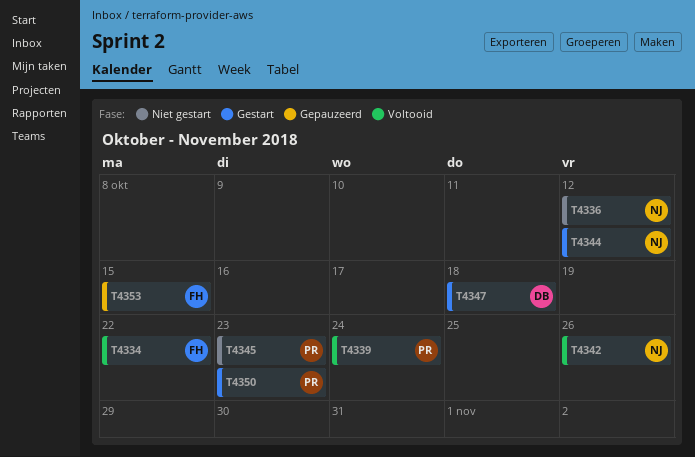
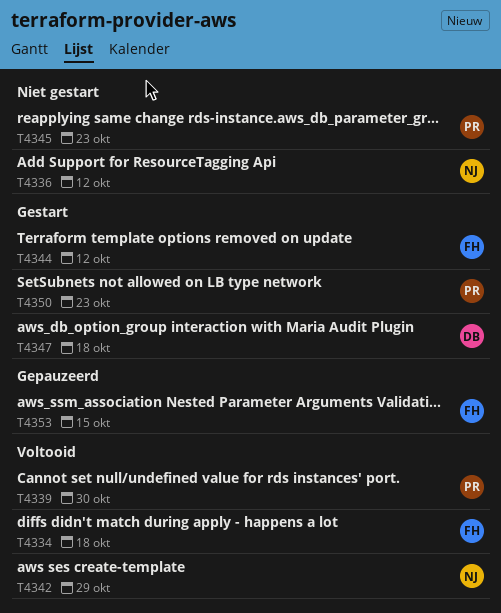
T4334, due: Oct 22 -> Oct 18
T4339, due: Oct 24 -> Oct 30
T4342, due: Oct 26 -> Oct 29
T4344, owner: NJ -> FH

